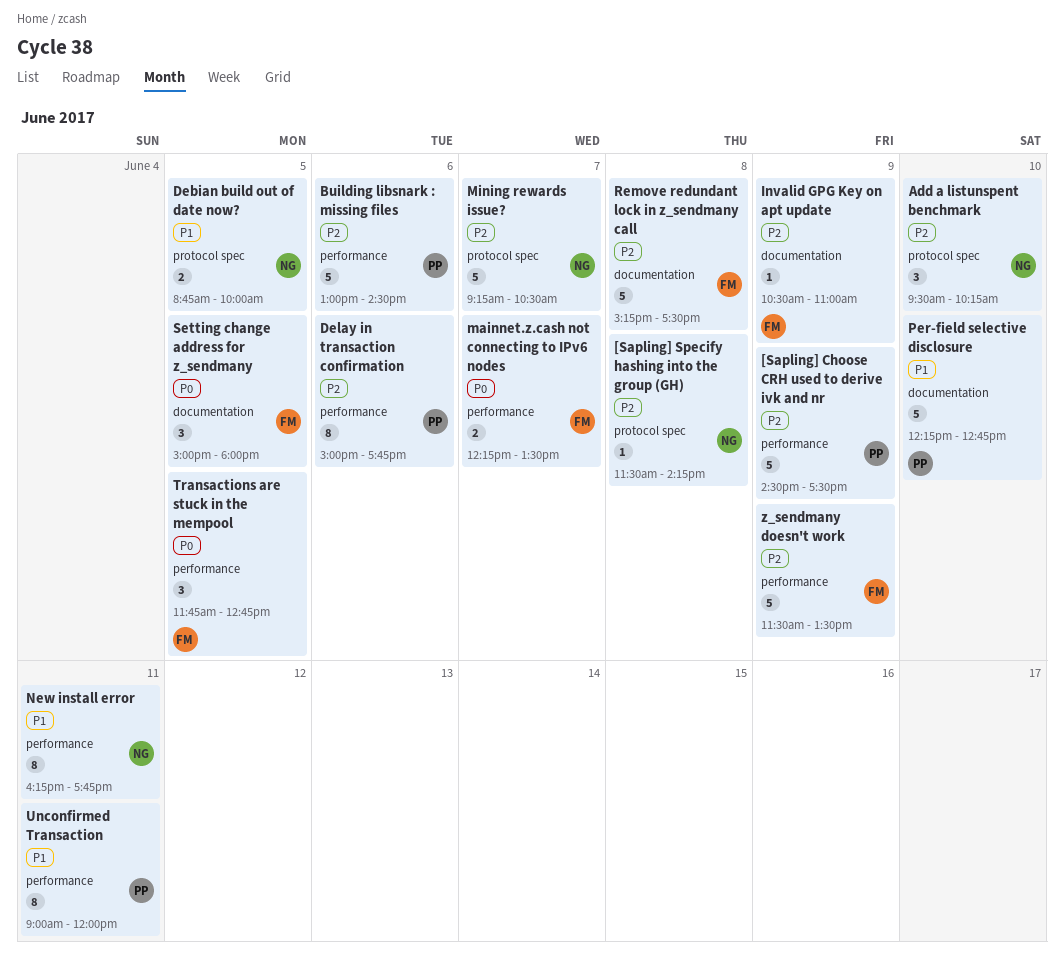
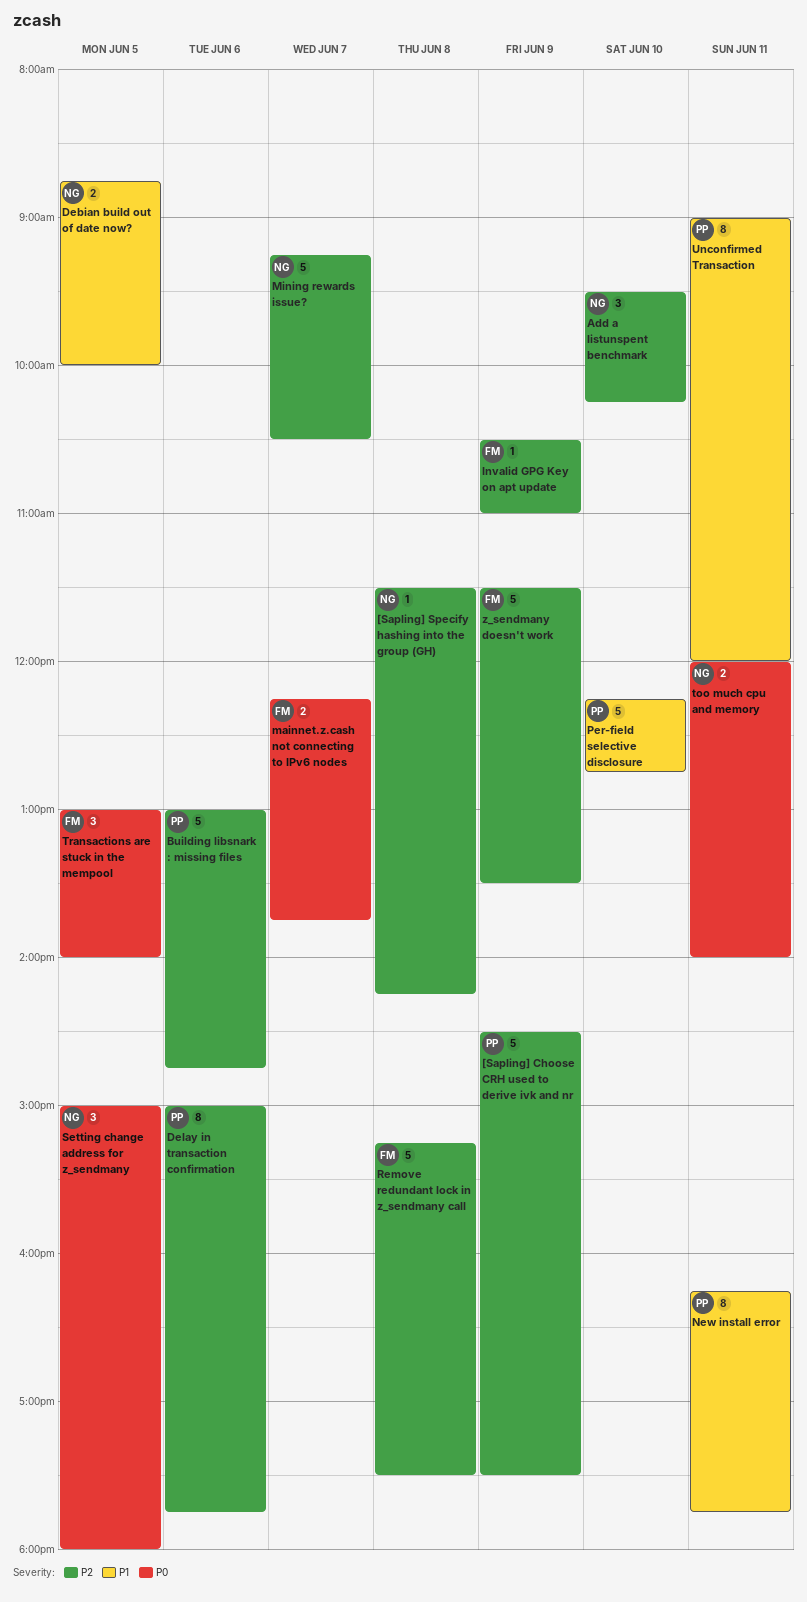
Building libsnark : missing files, ends: 14:30 -> 14:45
mainnet.z.cash not connecting to IPv6 nodes, ends: 13:30 -> 13:45
New install error, owner: NG -> PP
Setting change address for z_sendmany, owner: FM -> NG
too much cpu and memory: none -> present
Transactions are stuck in the mempool, begins: 11:45 -> 13:00
Transactions are stuck in the mempool, ends: 12:45 -> 14:00

